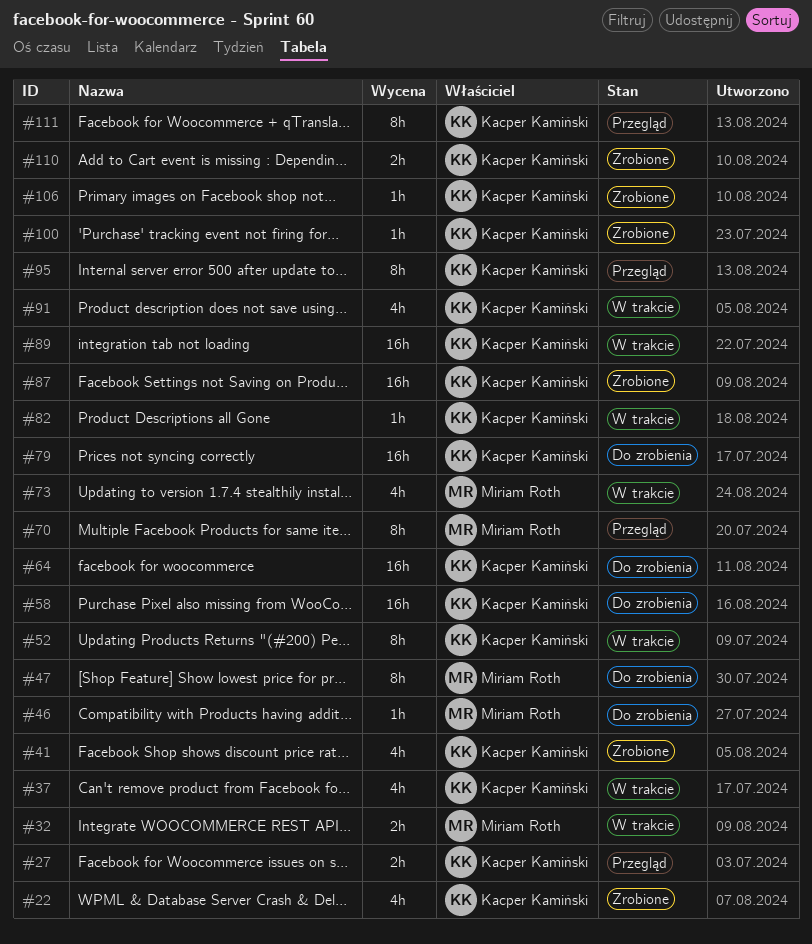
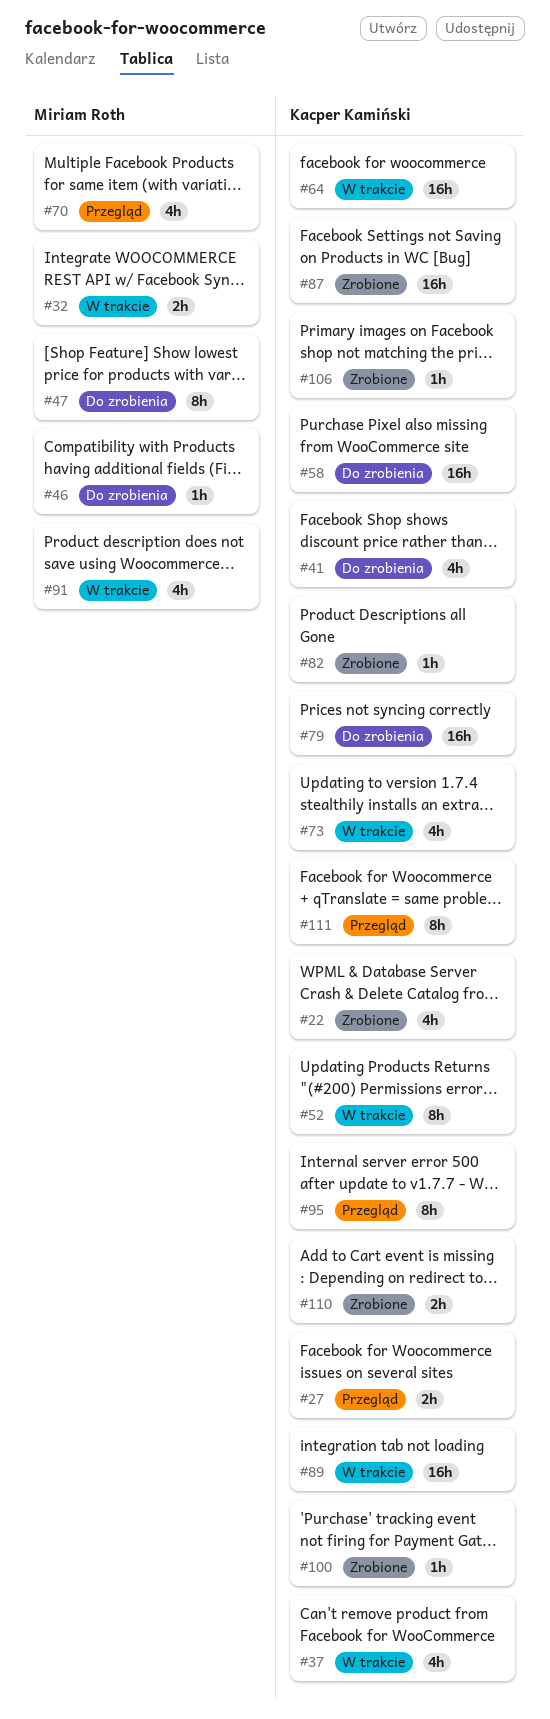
#41, status: Zrobione -> Do zrobienia
#64, status: Do zrobienia -> W trakcie
#70, estimate: 8h -> 4h
#73, owner: Miriam Roth -> Kacper Kamiński
#82, status: W trakcie -> Zrobione
#91, owner: Kacper Kamiński -> Miriam Roth

